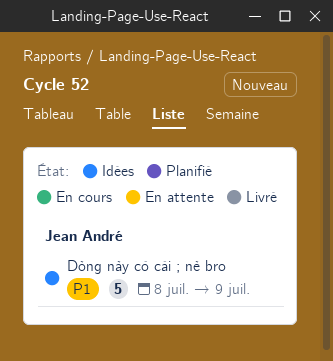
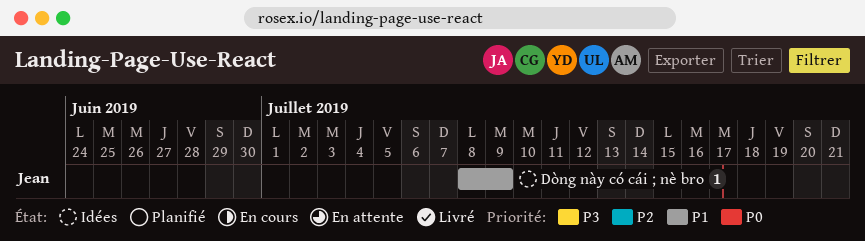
Dòng này có cái ; nè bro, estimate: 5 -> 1

